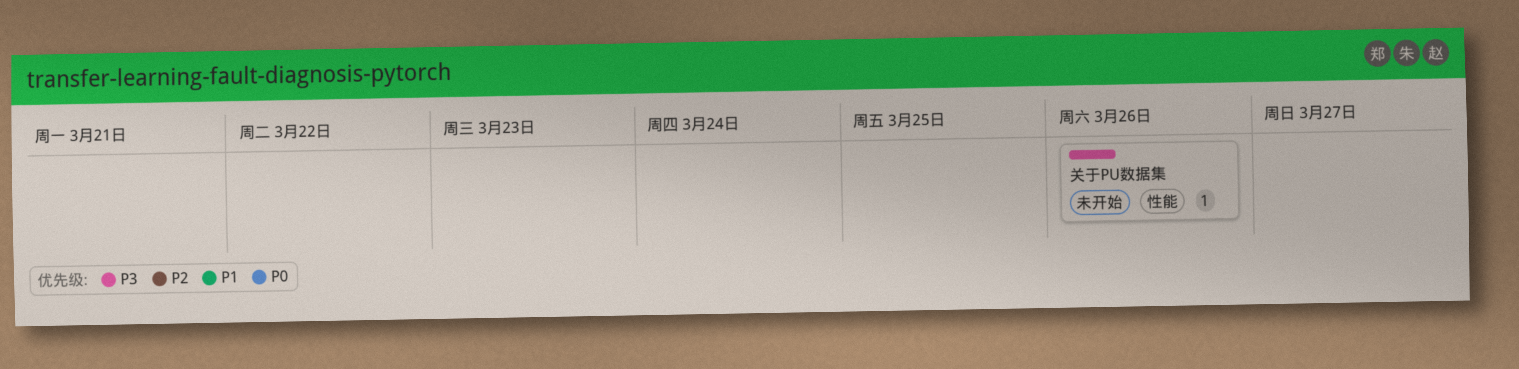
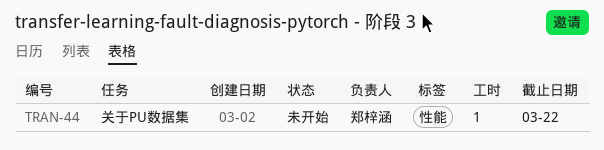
关于PU数据集, due: Mar 26 -> Mar 22

